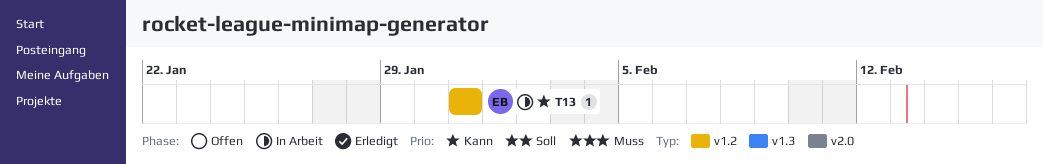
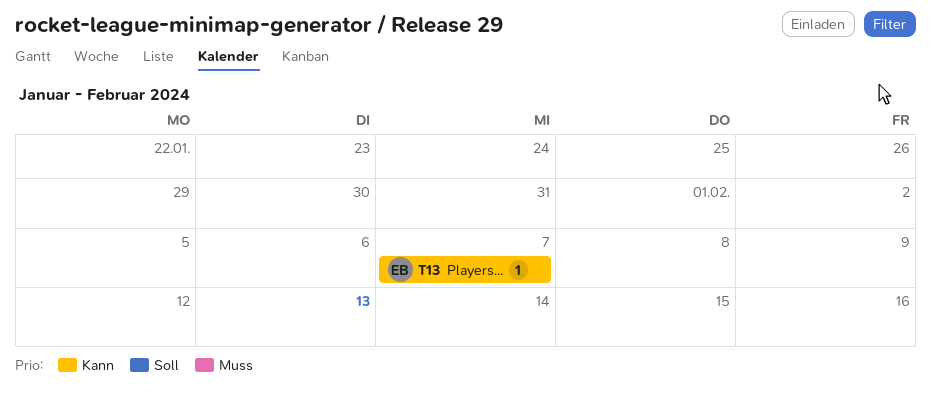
T13, start: Jan 31 -> Feb 7
T13, due: Jan 31 -> Feb 7

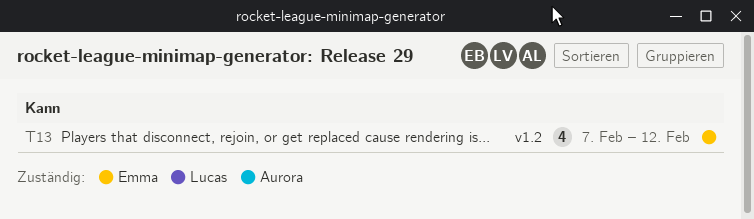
T13, estimate: 1 -> 4
T13, due: Feb 7 -> Feb 12

